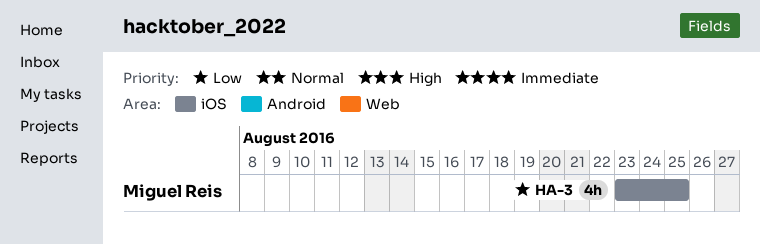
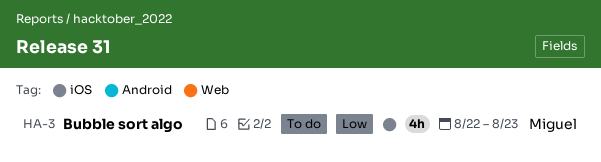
HA-3, start: Aug 23 -> Aug 22
HA-3, due: Aug 25 -> Aug 23

